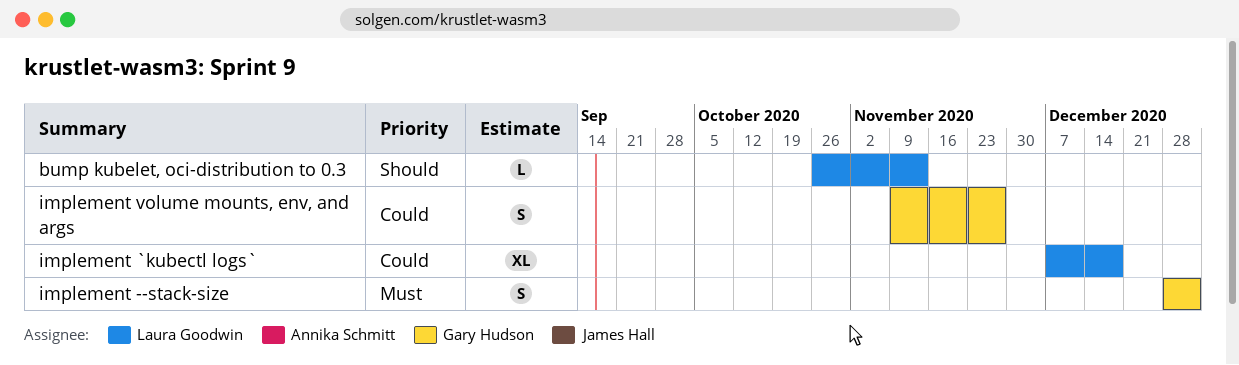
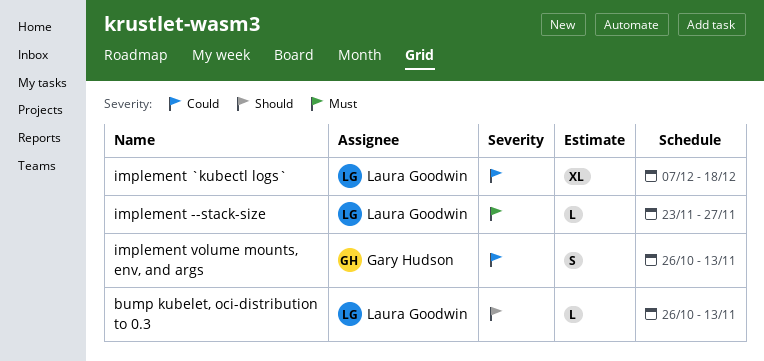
implement --stack-size, owner: Gary Hudson -> Laura Goodwin
implement --stack-size, estimate: S -> L
implement --stack-size, start: Dec 28 -> Nov 23
implement --stack-size, due: Jan 1 -> Nov 27
implement volume mounts, env, and args, start: Nov 9 -> Oct 26
implement volume mounts, env, and args, due: Nov 27 -> Nov 13

